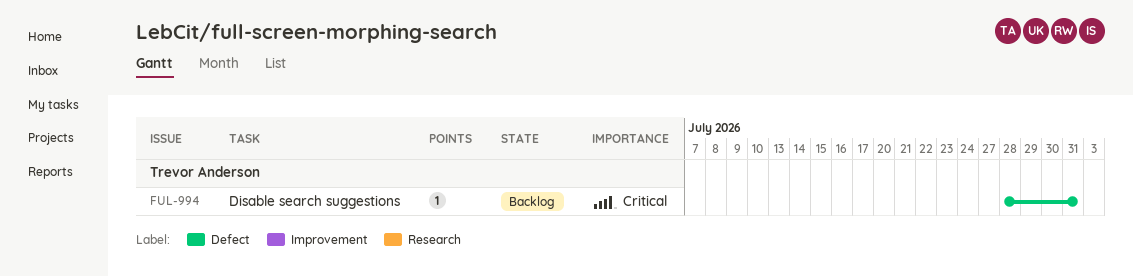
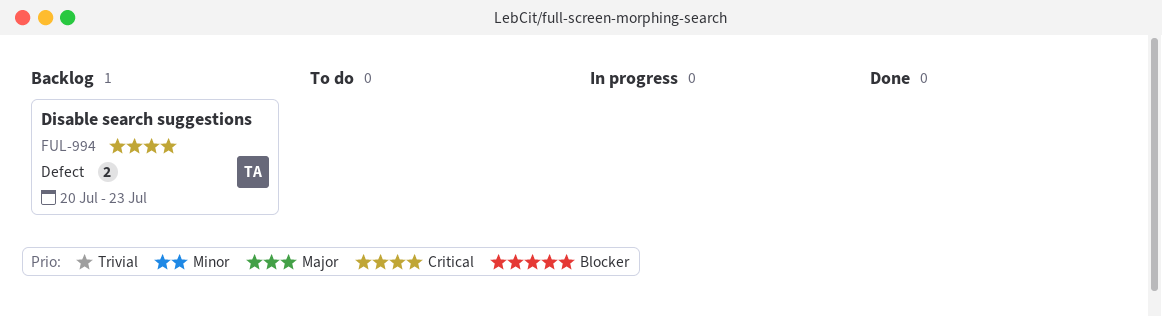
FUL-994, estimate: 1 -> 2
FUL-994, start: Jul 28 -> Jul 20
FUL-994, due: Jul 31 -> Jul 23

